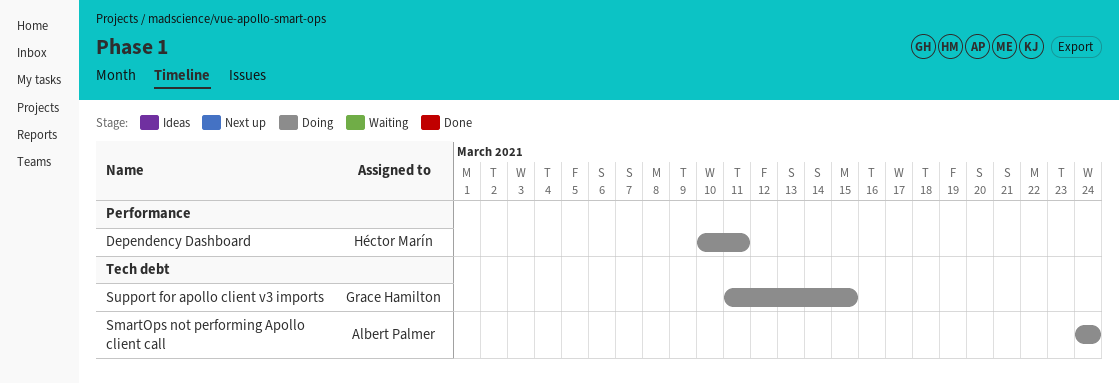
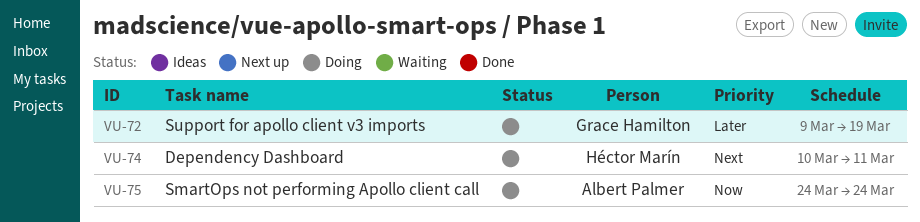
Support for apollo client v3 imports, start: Mar 11 -> Mar 9
Support for apollo client v3 imports, due: Mar 15 -> Mar 19

